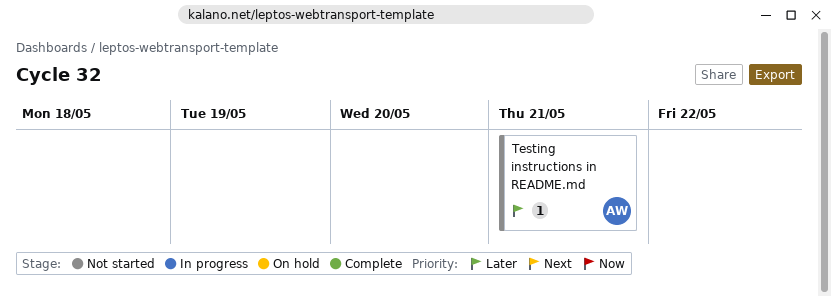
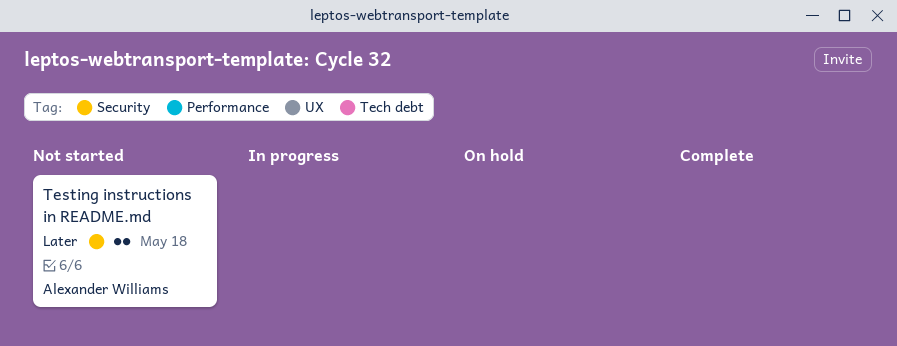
Testing instructions in README.md, estimate: 1 -> 2
Testing instructions in README.md, due: May 21 -> May 18

